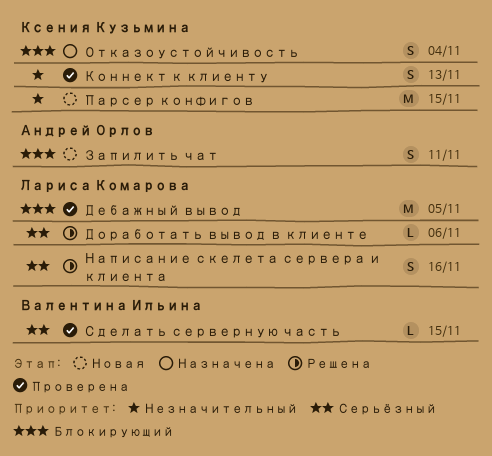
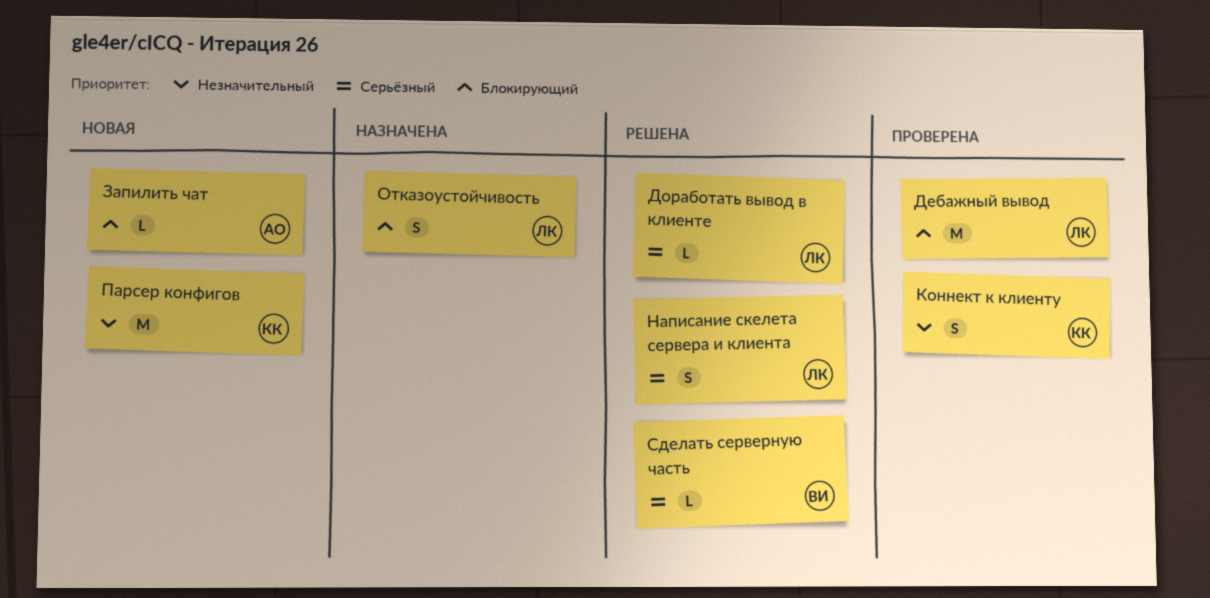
Запилить чат, estimate: S -> L
Отказоустойчивость, owner: Ксения Кузьмина -> Лариса Комарова
Сделать серверную часть, status: Проверена -> Решена

